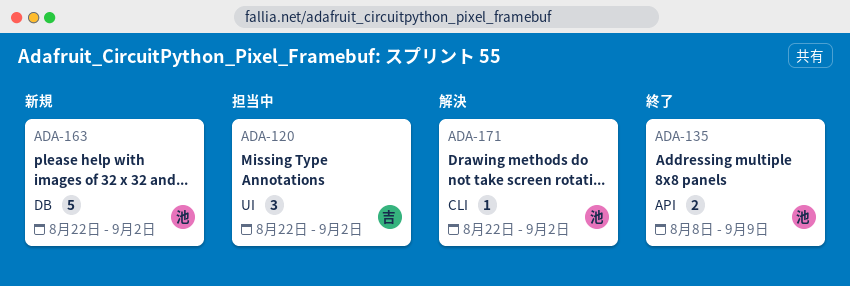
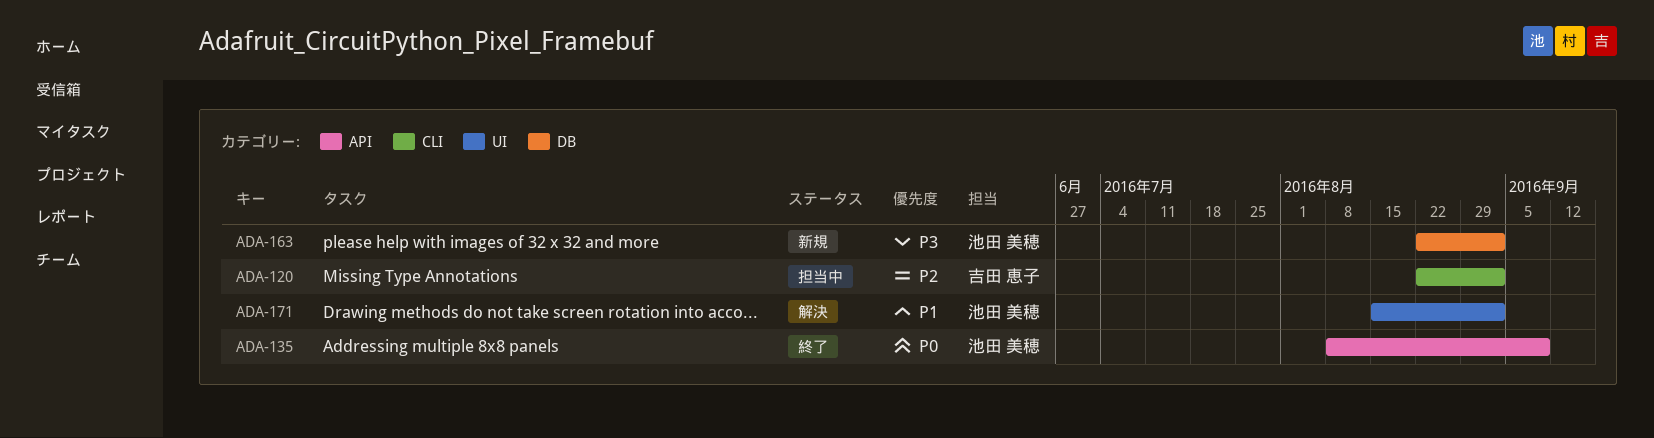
ADA-120, label: UI -> CLI
ADA-171, label: CLI -> UI
ADA-171, start: Aug 22 -> Aug 15

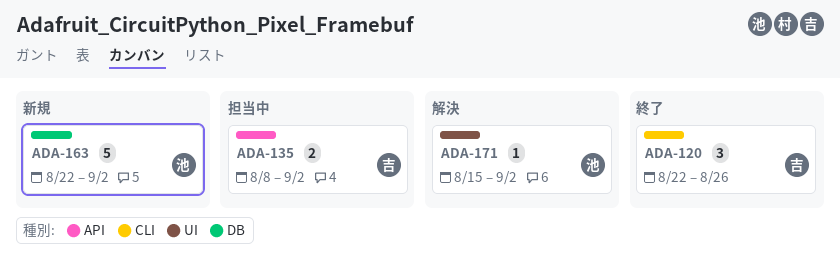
ADA-120, status: 担当中 -> 終了
ADA-120, due: Sep 2 -> Aug 26
ADA-135, status: 終了 -> 担当中
ADA-135, owner: 池田 美穂 -> 吉田 恵子
ADA-135, due: Sep 9 -> Sep 2

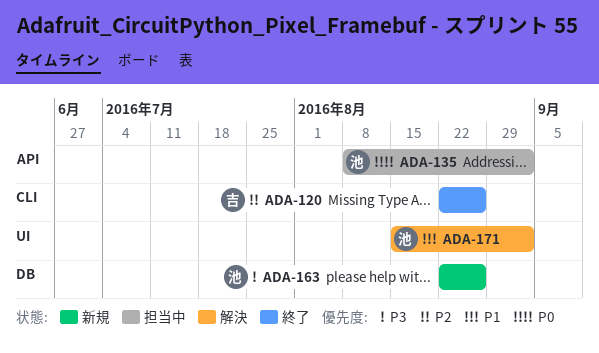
ADA-135, owner: 吉 -> 池
ADA-163, due: Sep 2 -> Aug 26

